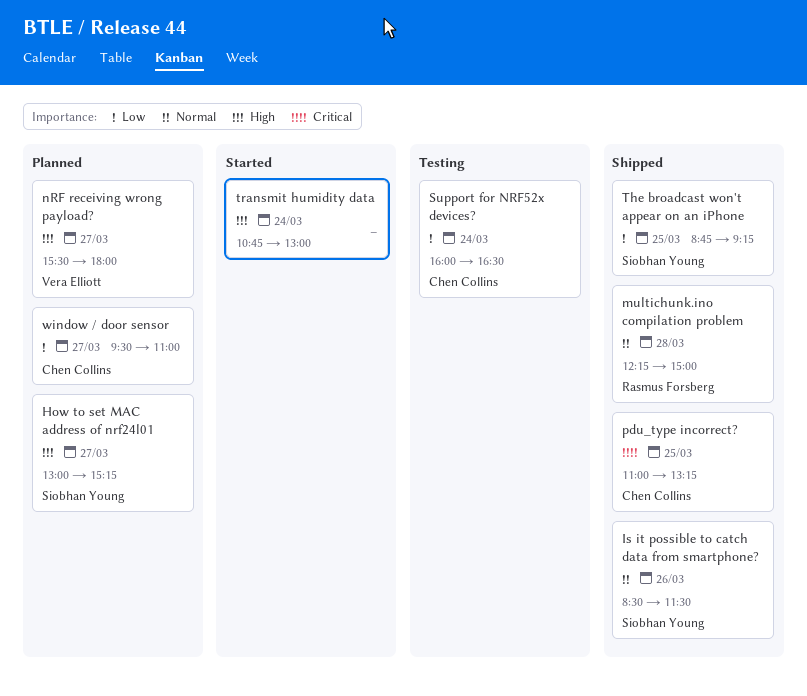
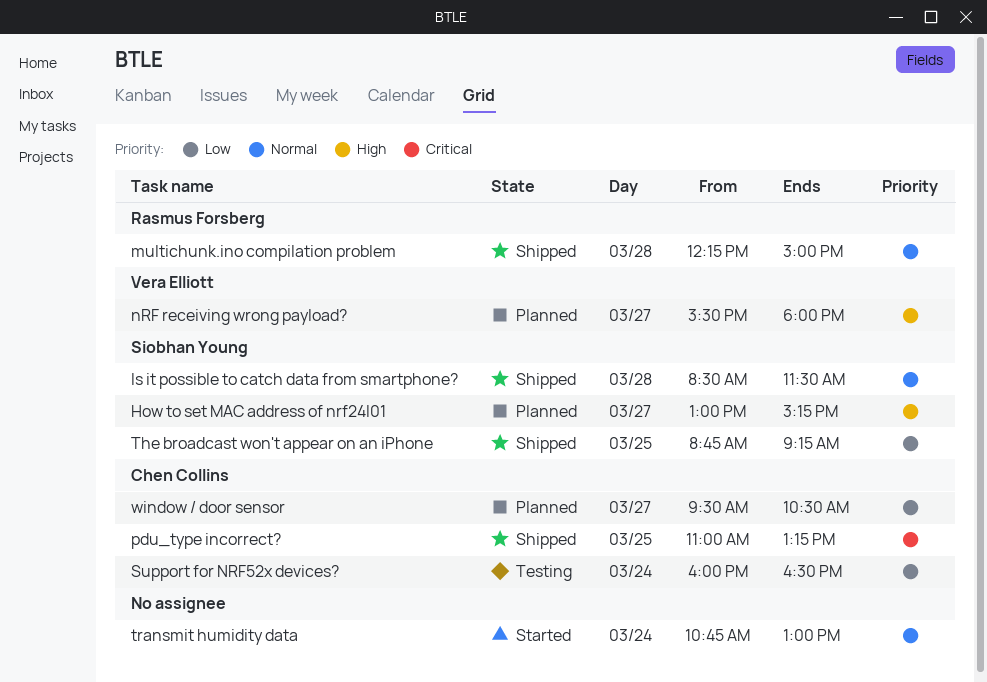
Is it possible to catch data from smartphone?, day: Mar 26 -> Mar 28
transmit humidity data, priority: High -> Normal
window / door sensor, ends: 11:00 -> 10:30

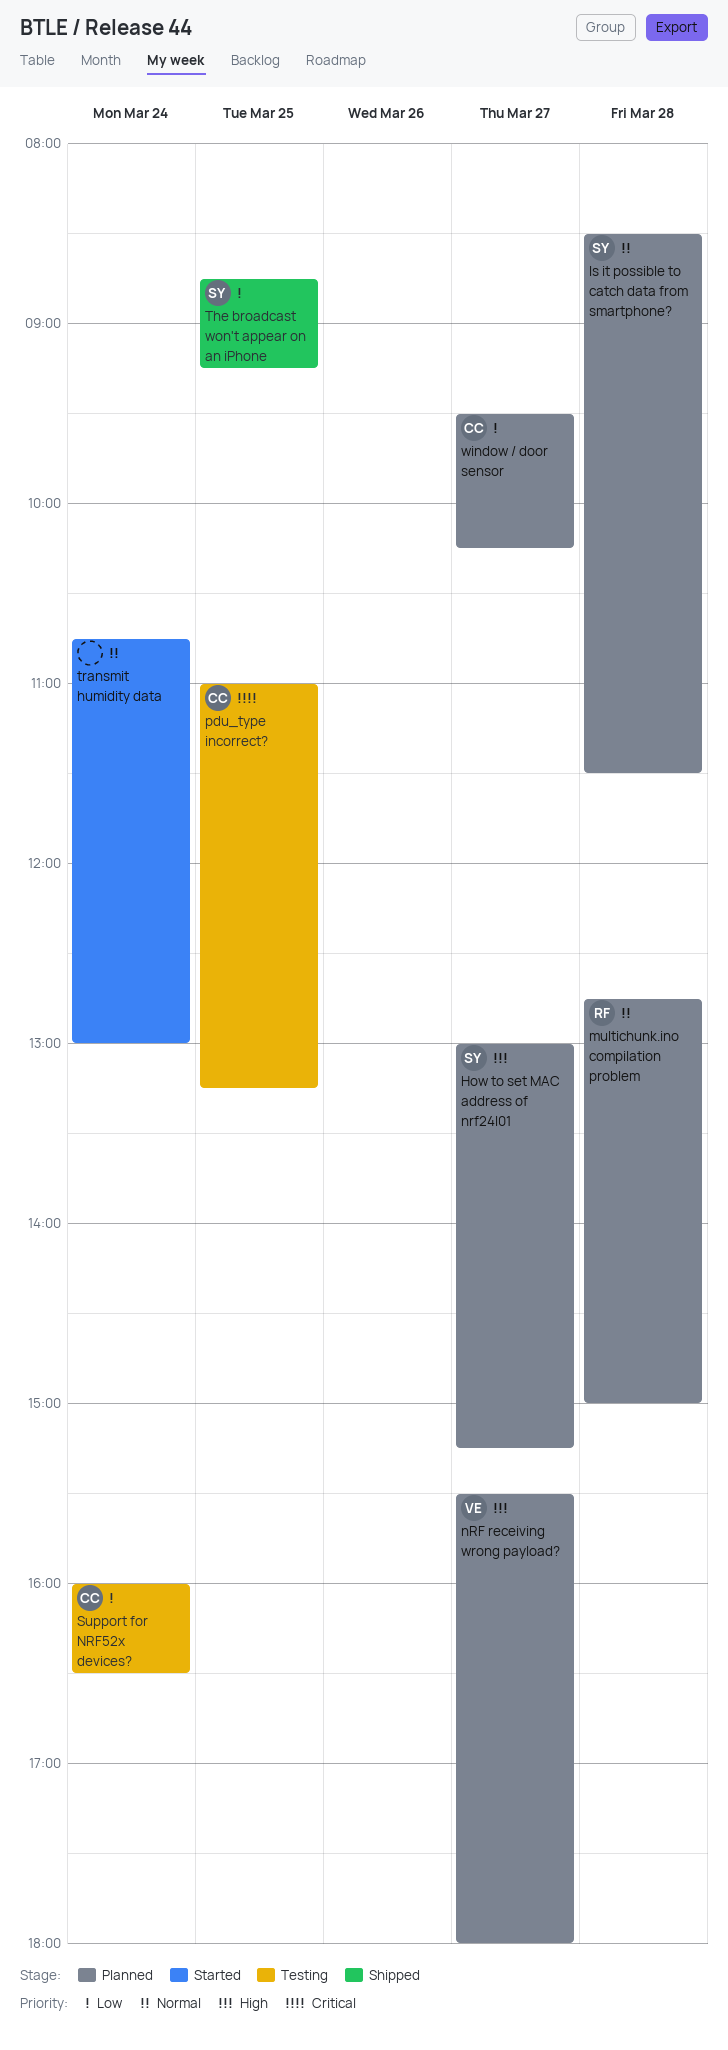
Is it possible to catch data from smartphone?, status: Shipped -> Planned
multichunk.ino compilation problem, status: Shipped -> Planned
multichunk.ino compilation problem, begins: 12:15 -> 12:45
pdu_type incorrect?, status: Shipped -> Testing
window / door sensor, ends: 10:30 -> 10:15

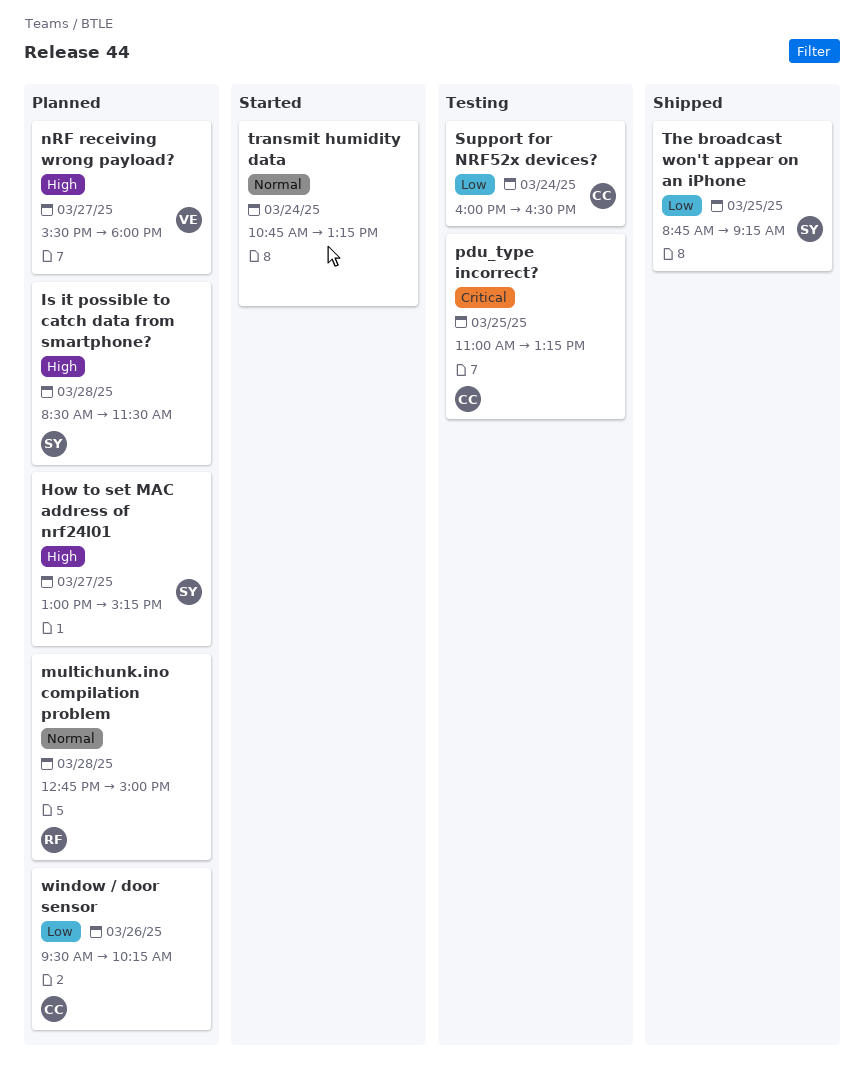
Is it possible to catch data from smartphone?, priority: Normal -> High
transmit humidity data, ends: 13:00 -> 13:15
window / door sensor, day: Mar 27 -> Mar 26

